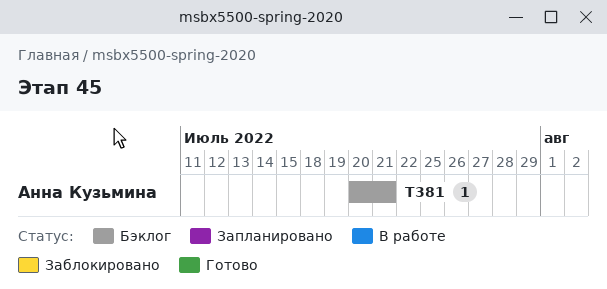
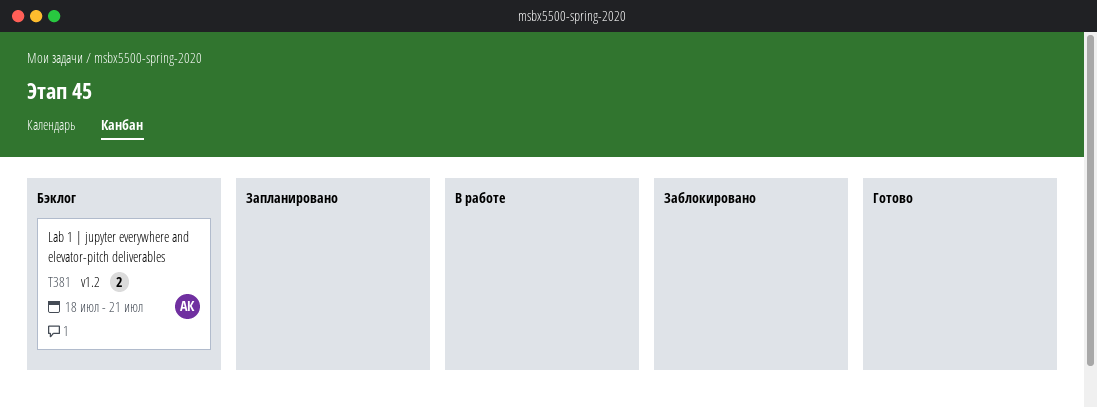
T381, estimate: 1 -> 2
T381, start: Jul 20 -> Jul 18

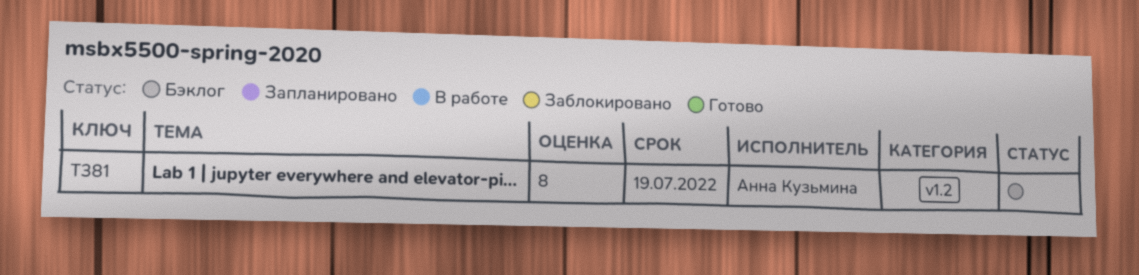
T381, estimate: 2 -> 8
T381, due: Jul 21 -> Jul 19

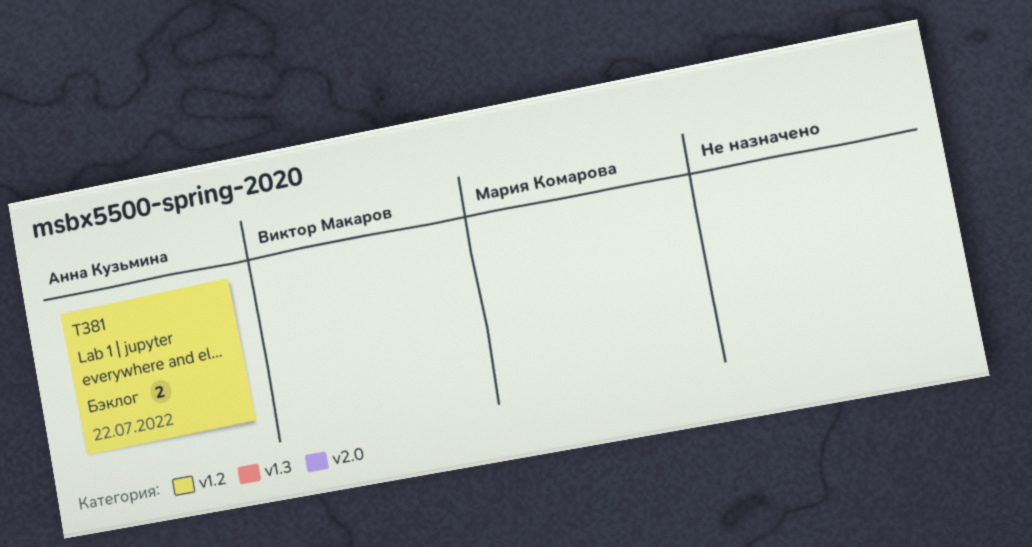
T381, estimate: 8 -> 2
T381, due: Jul 19 -> Jul 22

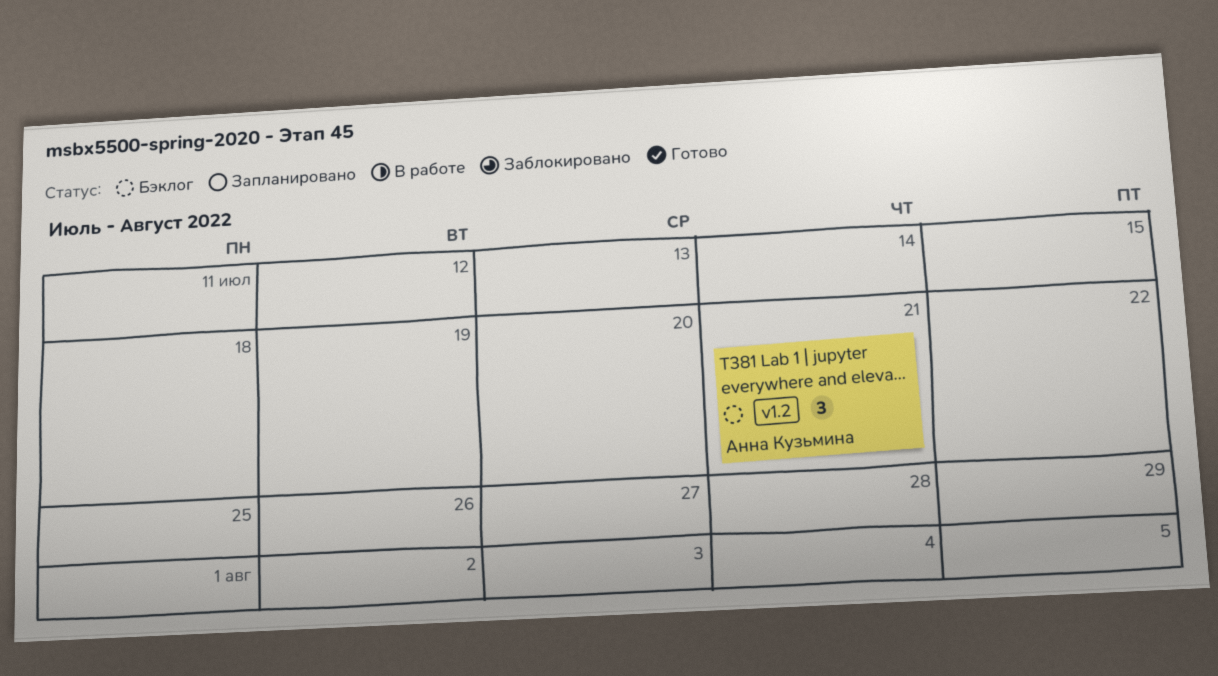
T381, estimate: 2 -> 3
T381, due: Jul 22 -> Jul 21

